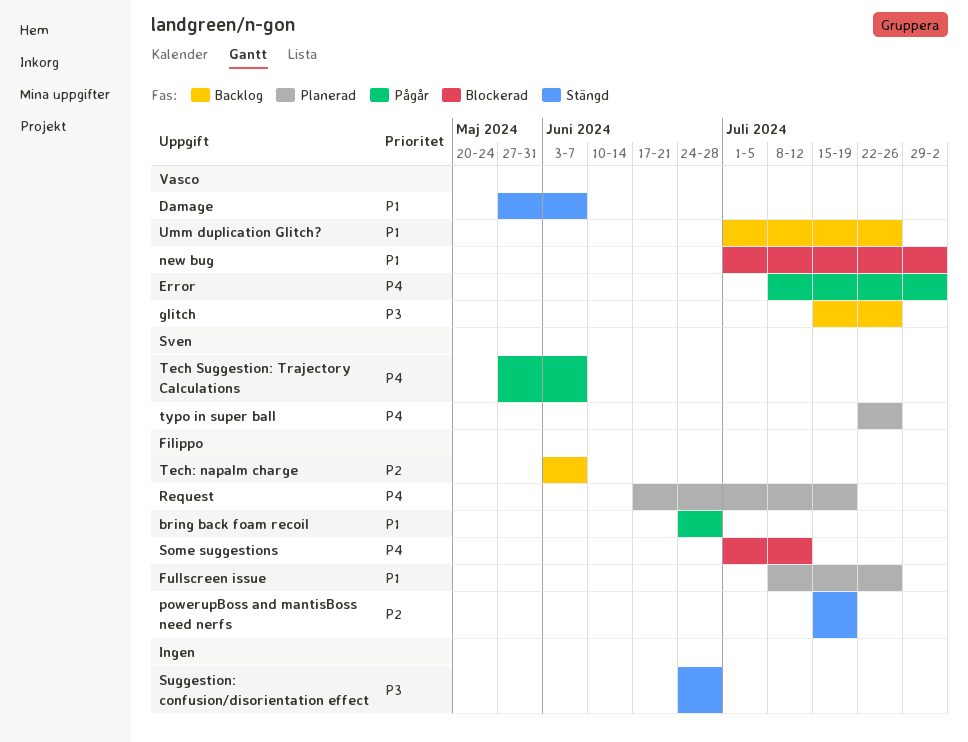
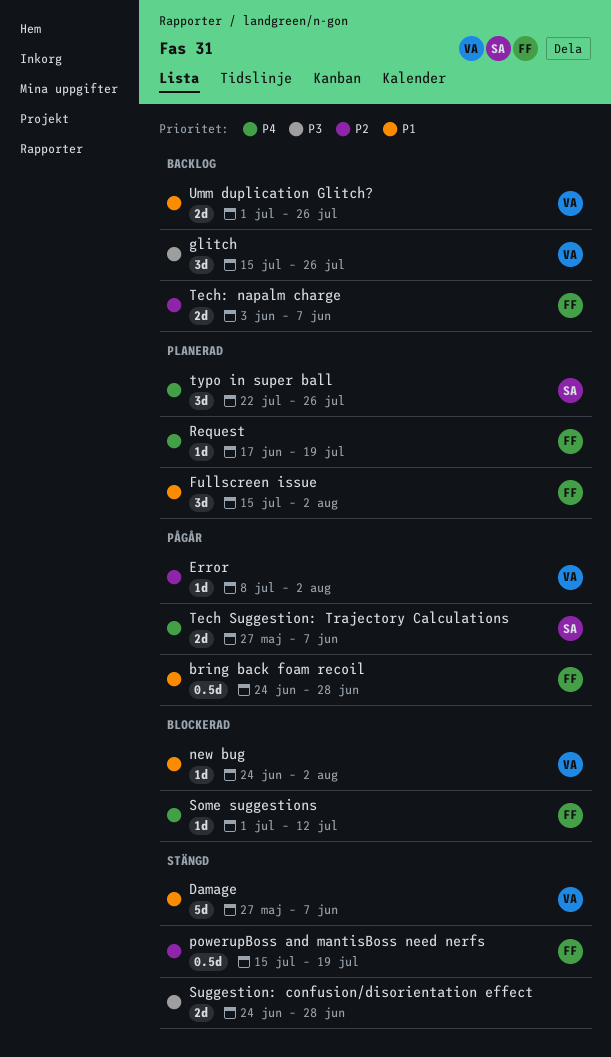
Error, priority: P4 -> P2
Fullscreen issue, start: Jul 8 -> Jul 15
Fullscreen issue, due: Jul 26 -> Aug 2
new bug, start: Jul 1 -> Jun 24

